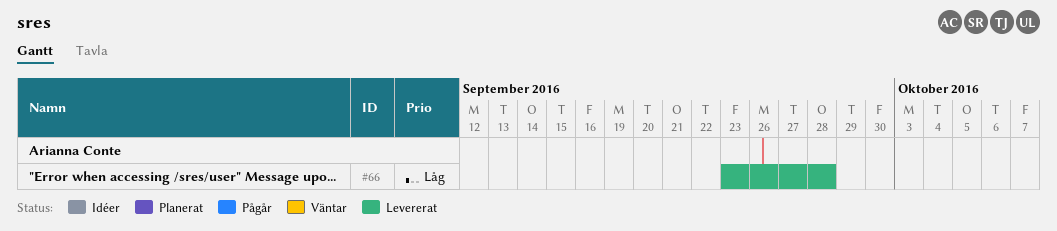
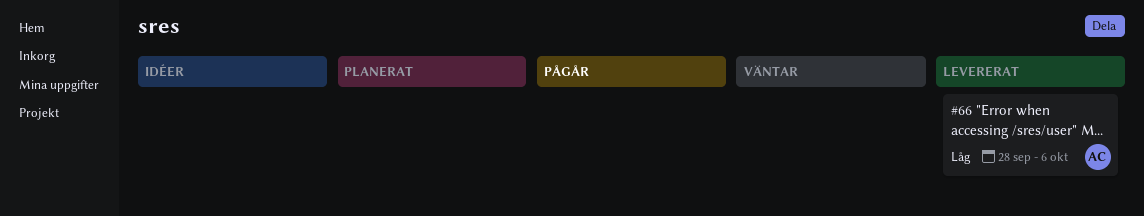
#66, start: Sep 23 -> Sep 28
#66, due: Sep 28 -> Oct 6

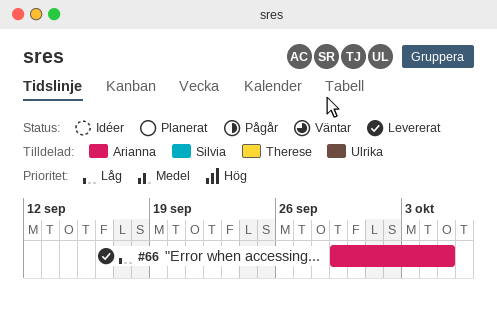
#66, start: Sep 28 -> Sep 29
#66, due: Oct 6 -> Oct 5

